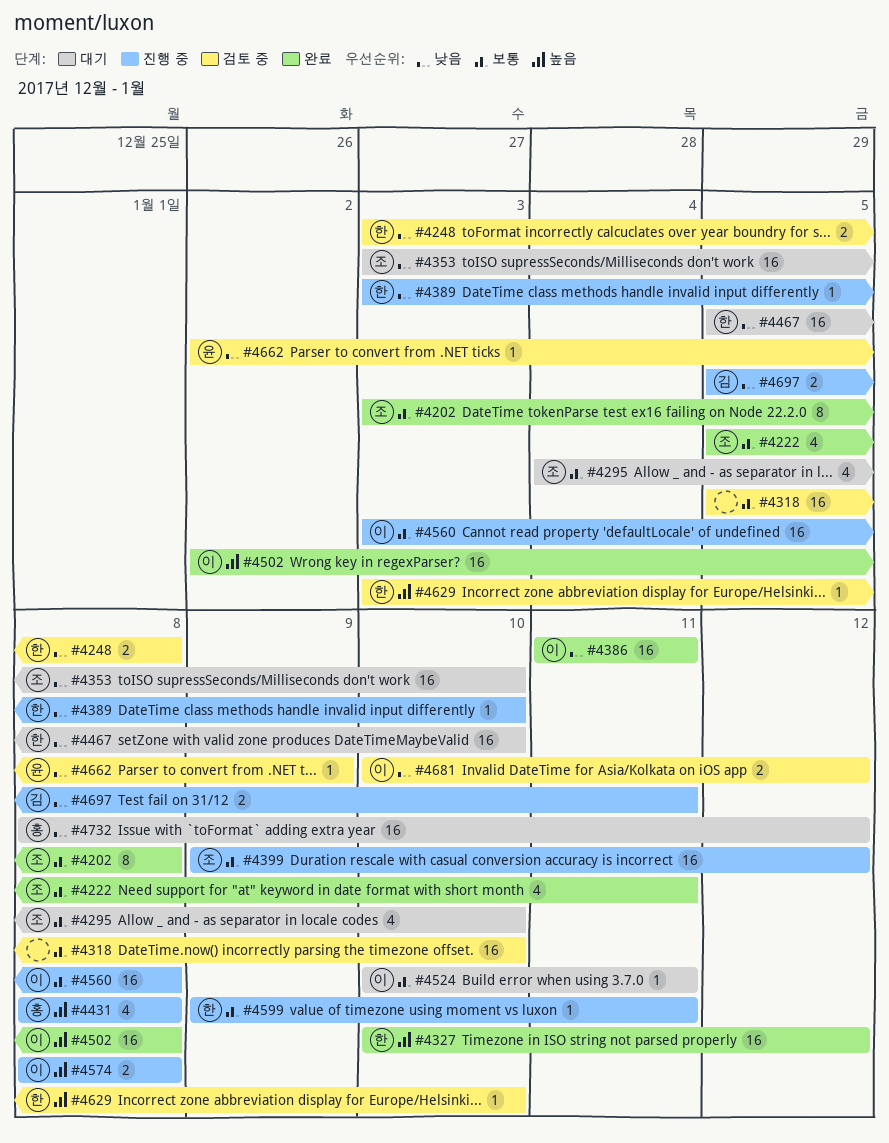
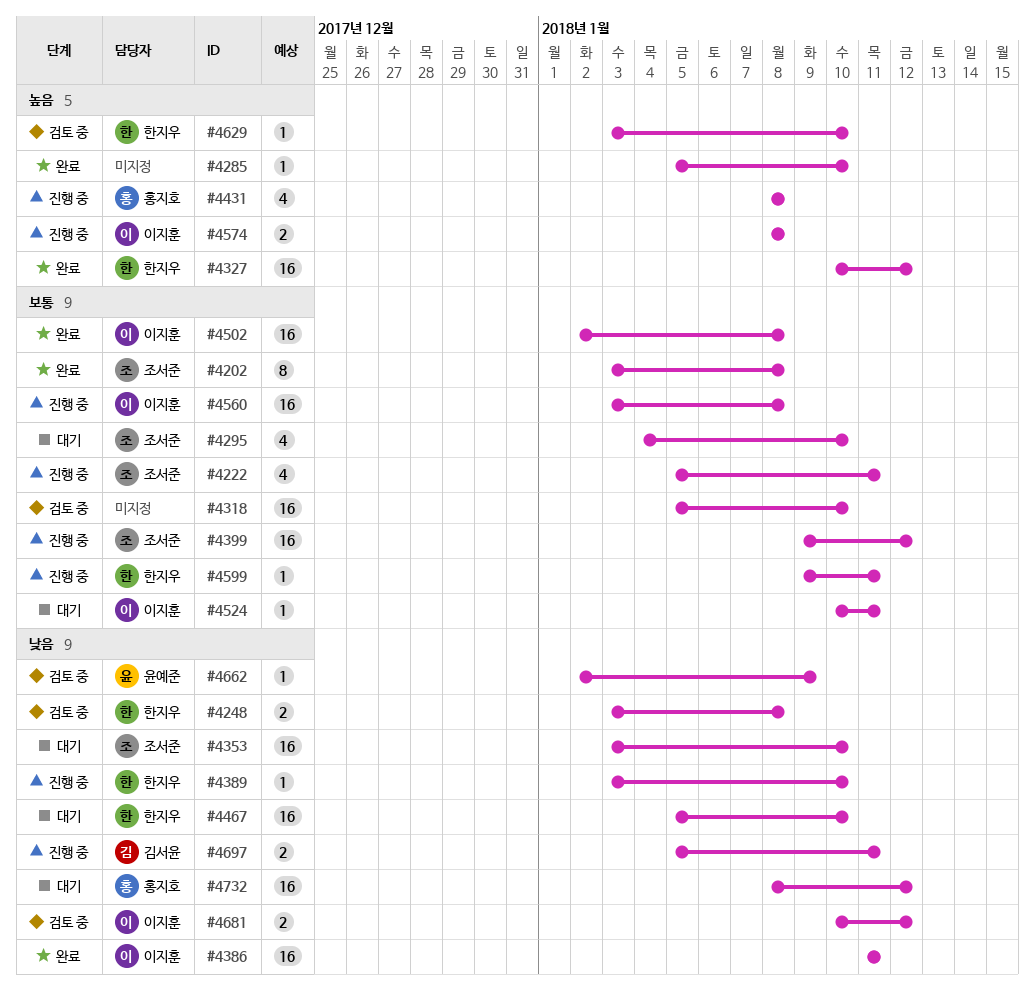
#4222, status: 완료 -> 진행 중
#4285: none -> present
#4502, priority: 높음 -> 보통

